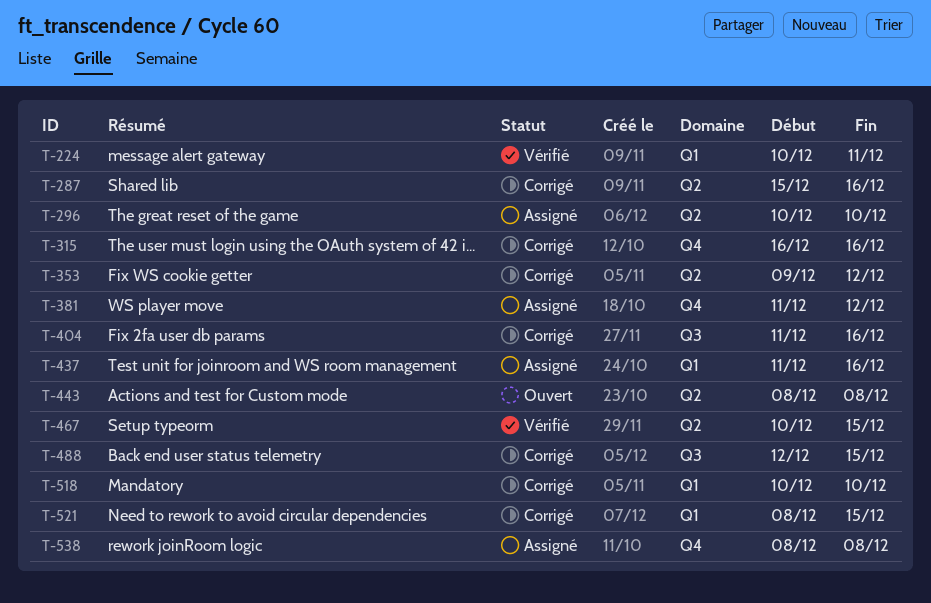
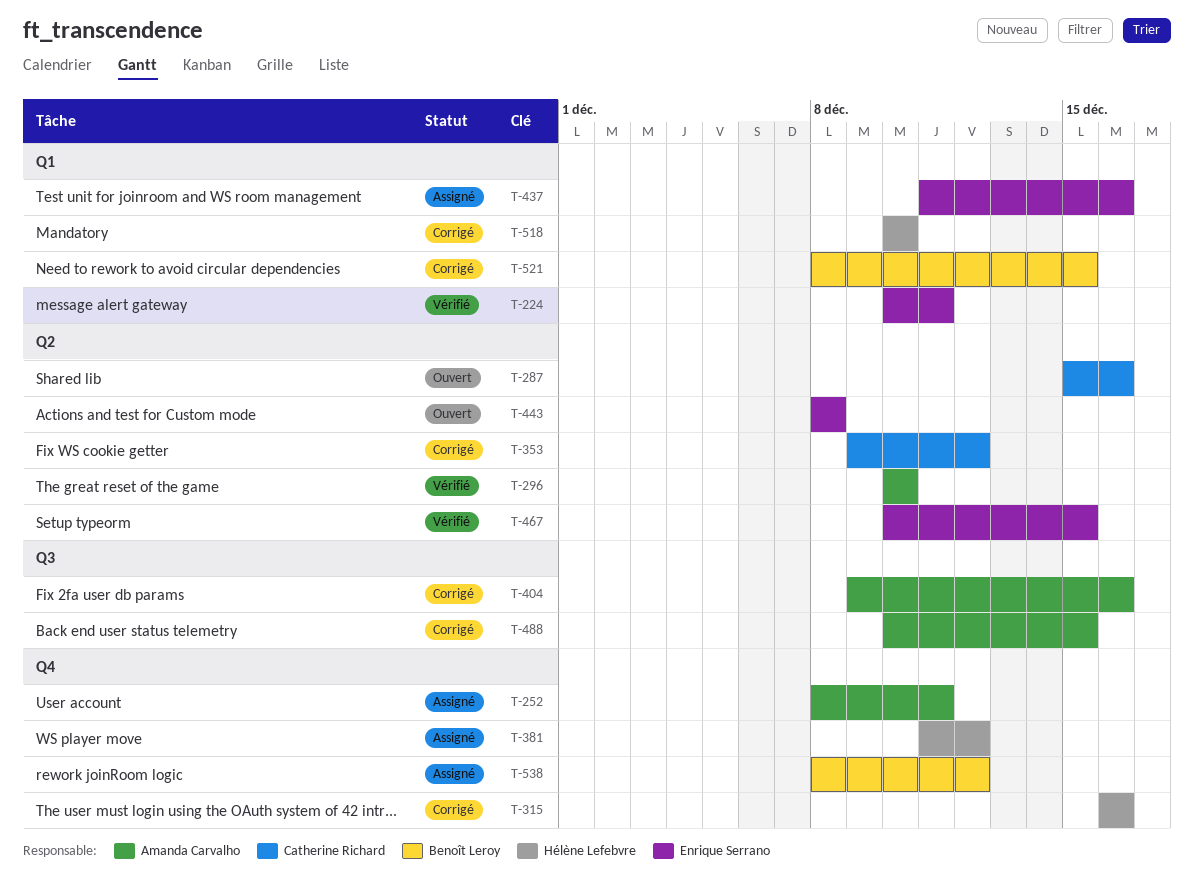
T-252: none -> present
T-287, status: Corrigé -> Ouvert
T-296, status: Assigné -> Vérifié
T-404, start: Dec 11 -> Dec 9
T-488, start: Dec 12 -> Dec 10
T-538, due: Dec 8 -> Dec 12

